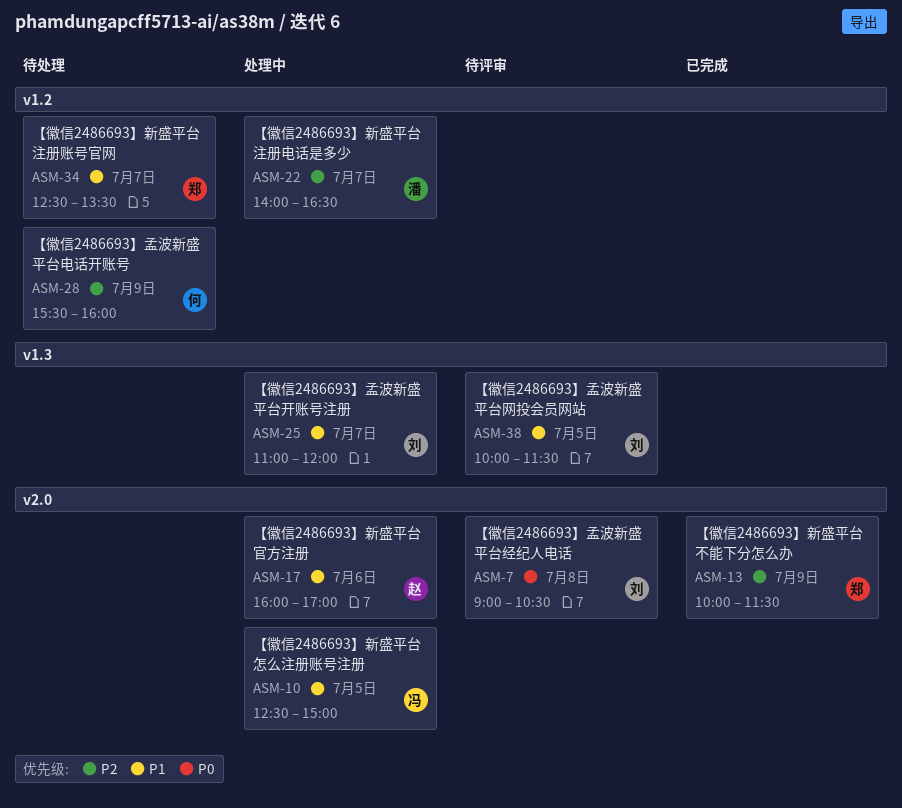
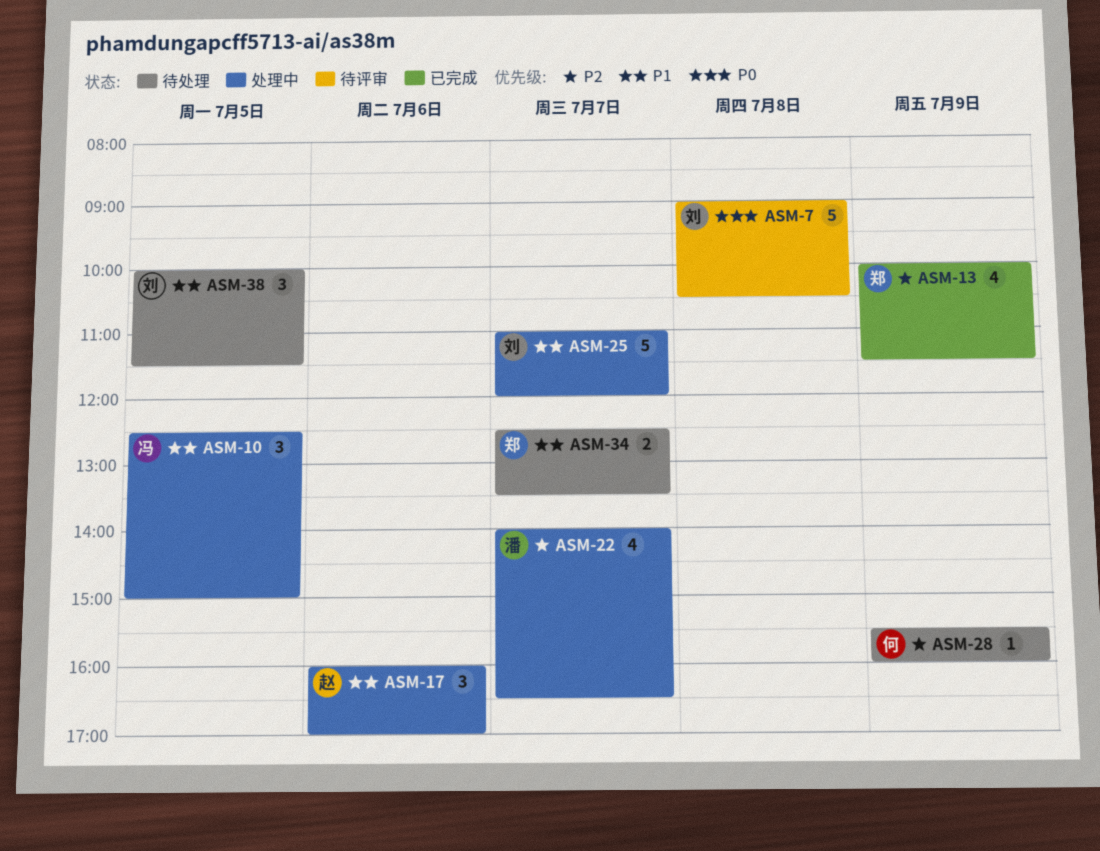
ASM-38, status: 待评审 -> 待处理

